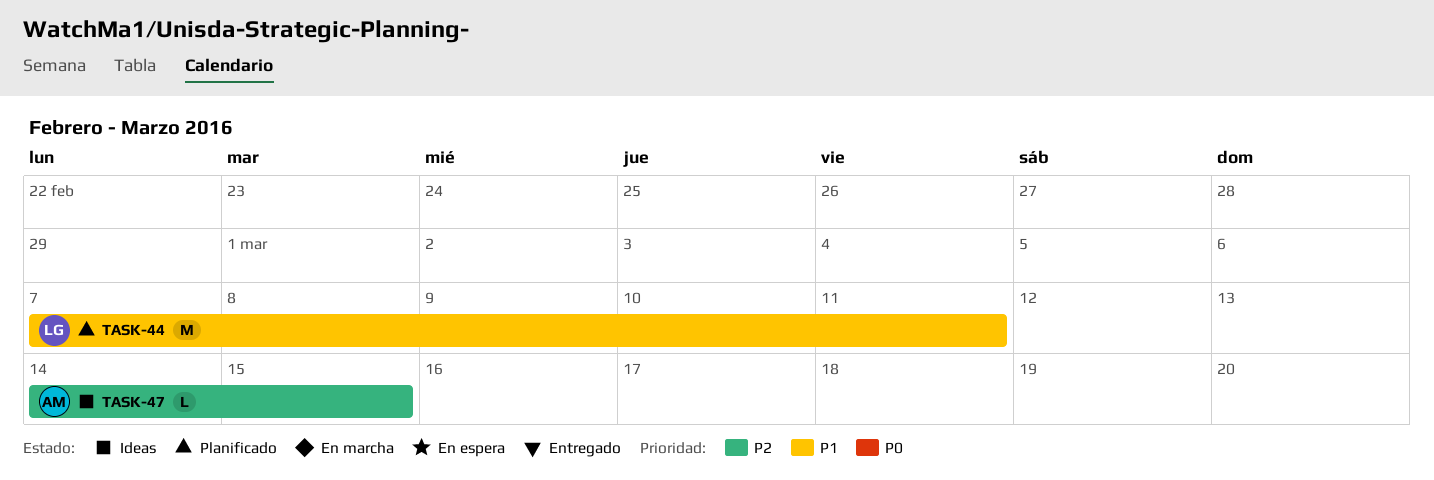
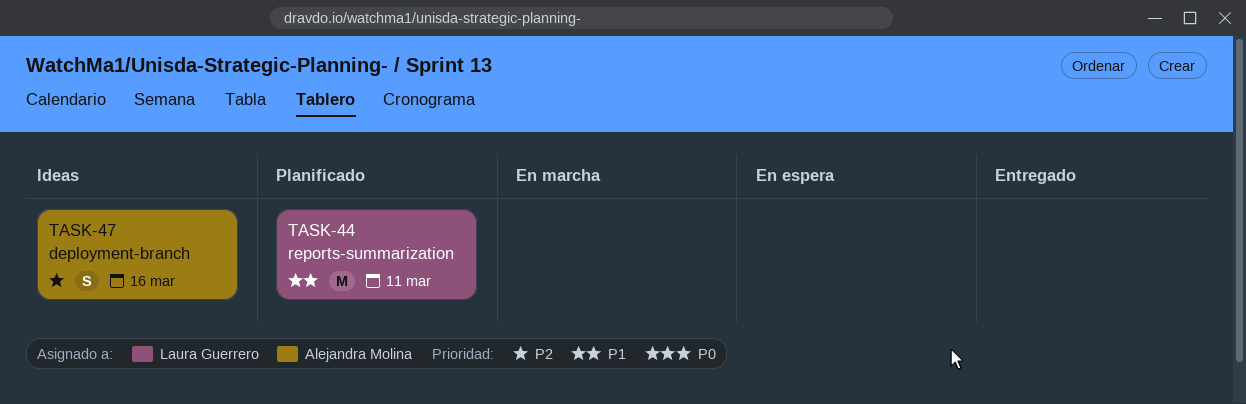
TASK-47, estimate: L -> S
TASK-47, due: Mar 15 -> Mar 16

